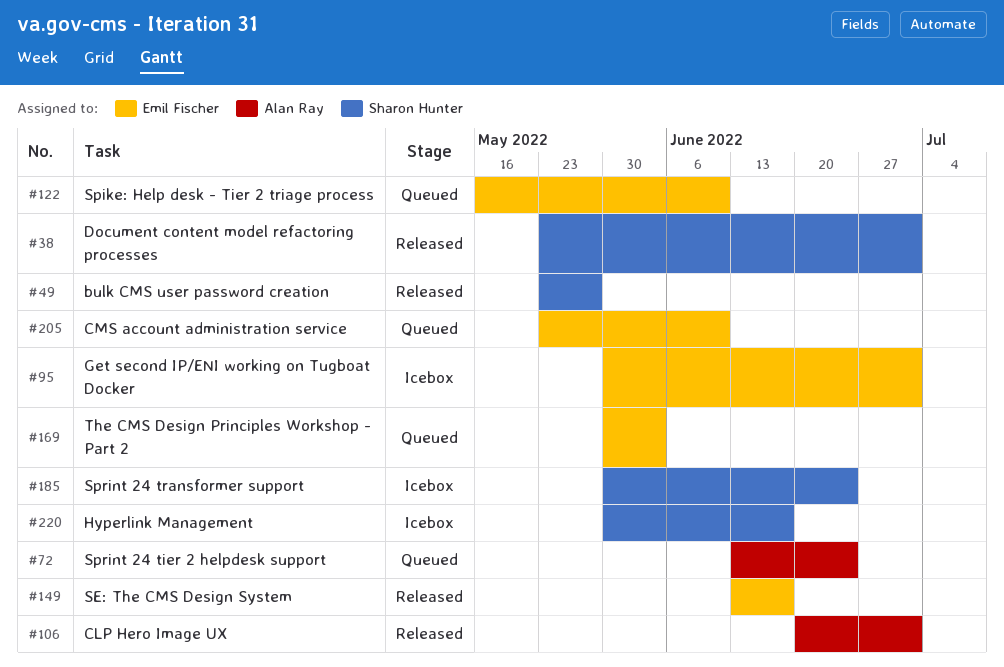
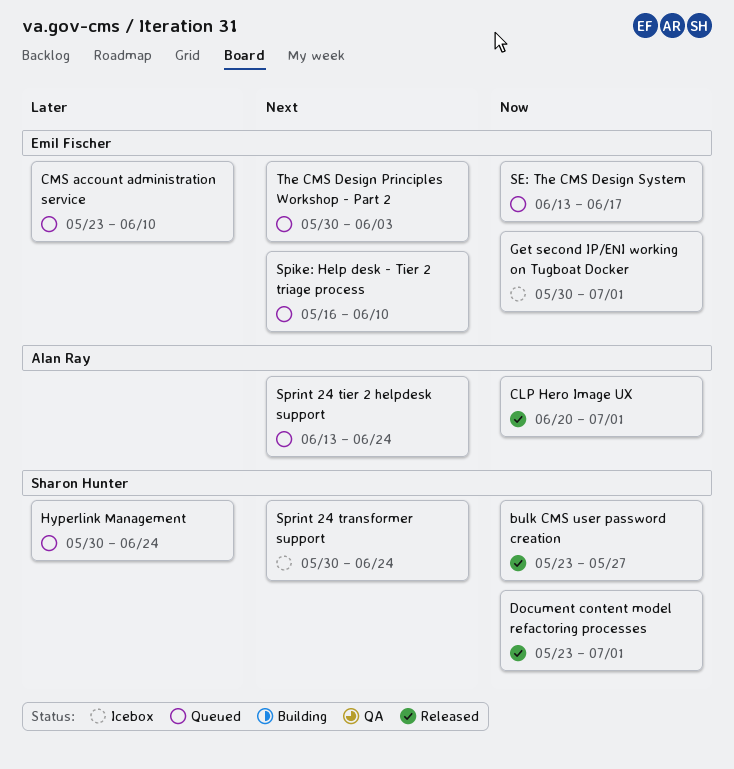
Hyperlink Management, status: Icebox -> Queued
Hyperlink Management, due: Jun 17 -> Jun 24
SE: The CMS Design System, status: Released -> Queued

